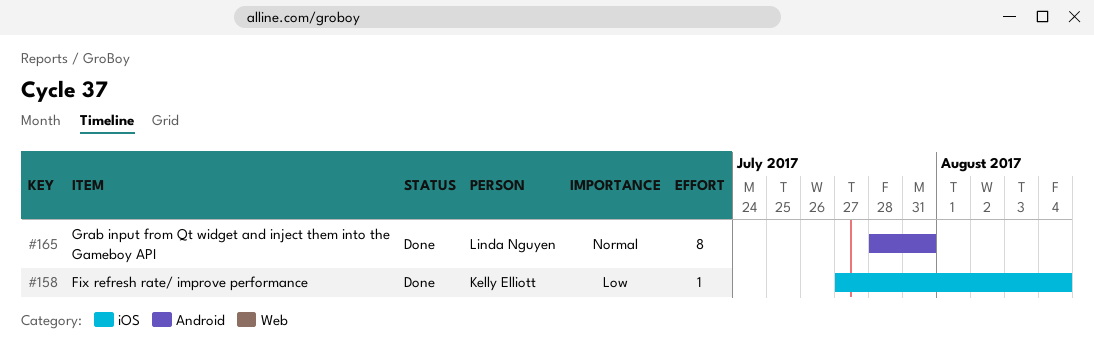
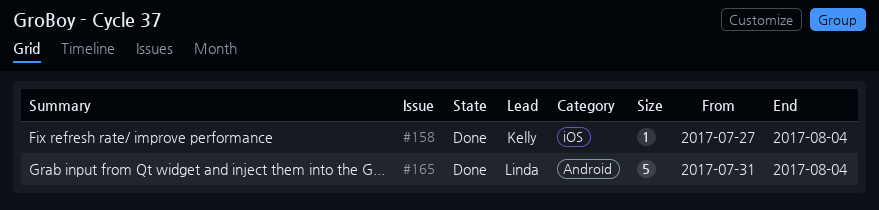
#165, estimate: 8 -> 5
#165, start: Jul 28 -> Jul 31
#165, due: Jul 31 -> Aug 4

